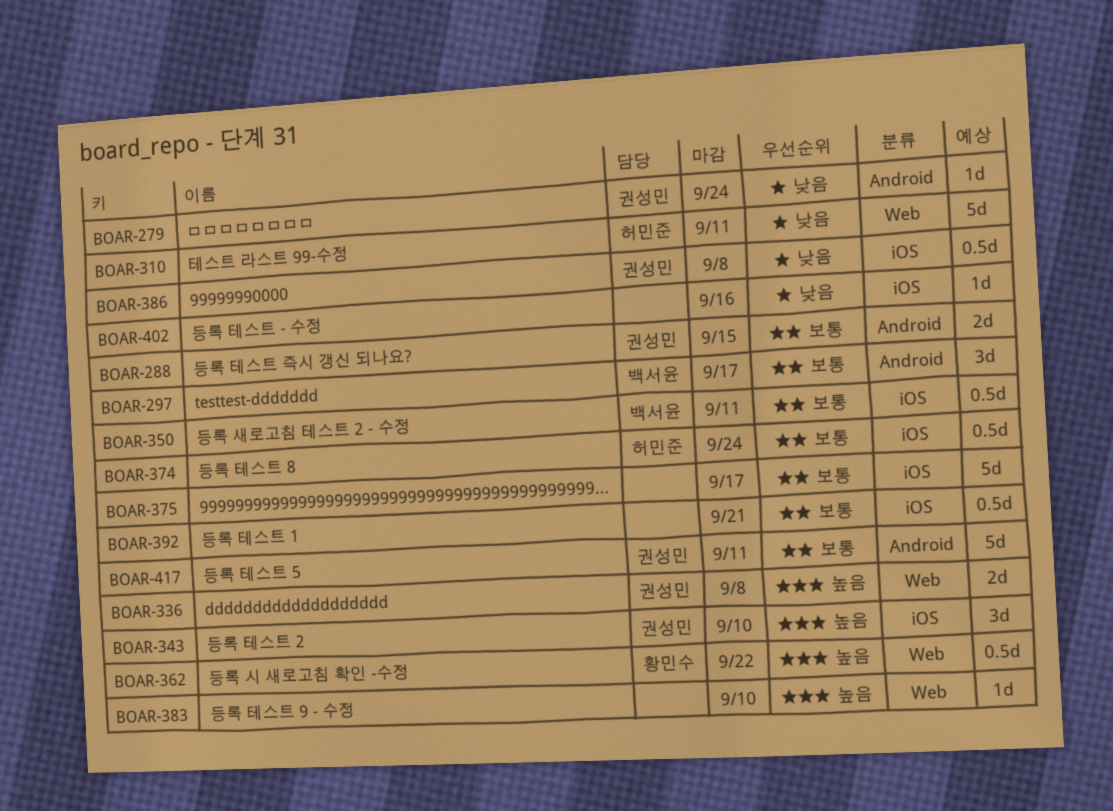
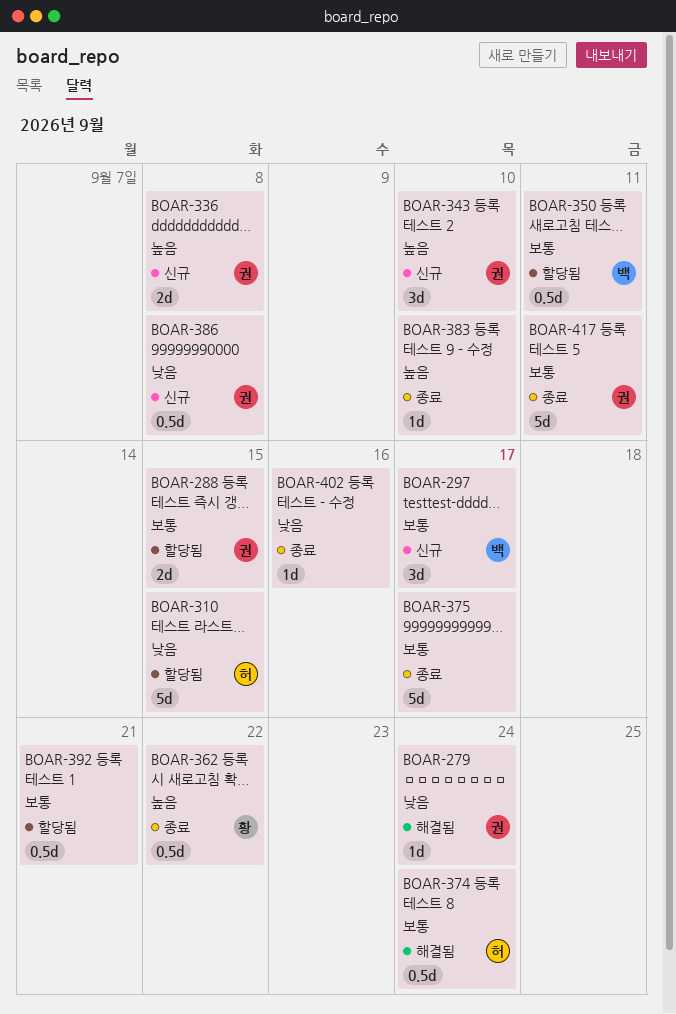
BOAR-310, due: Sep 11 -> Sep 15

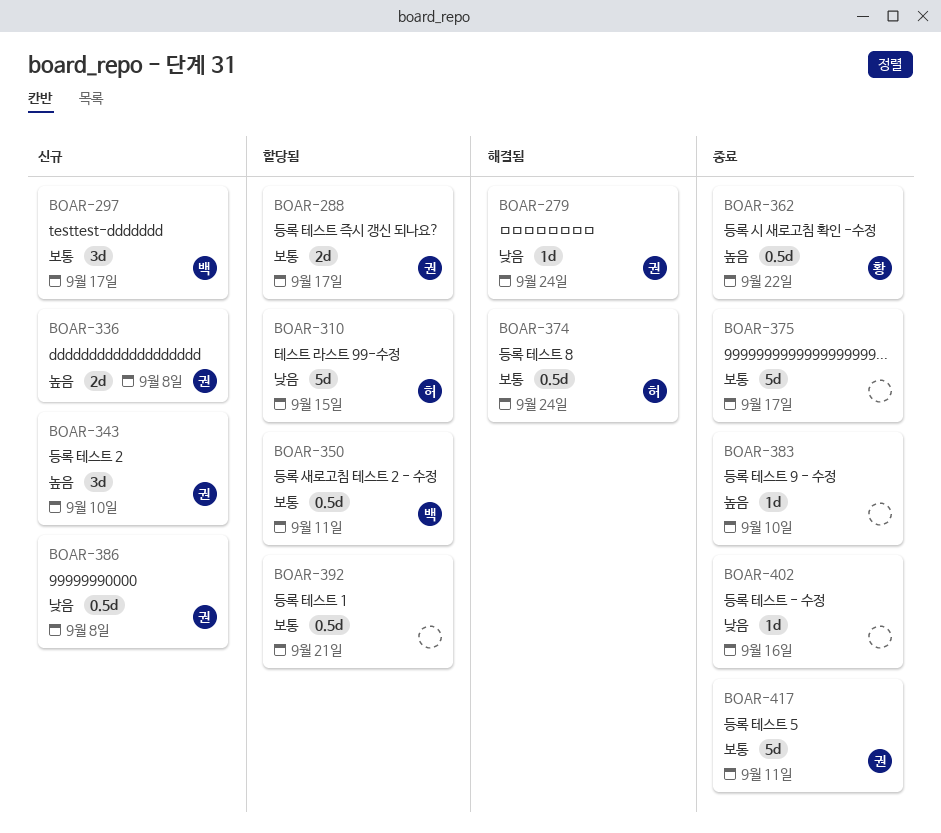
BOAR-288, due: Sep 15 -> Sep 17

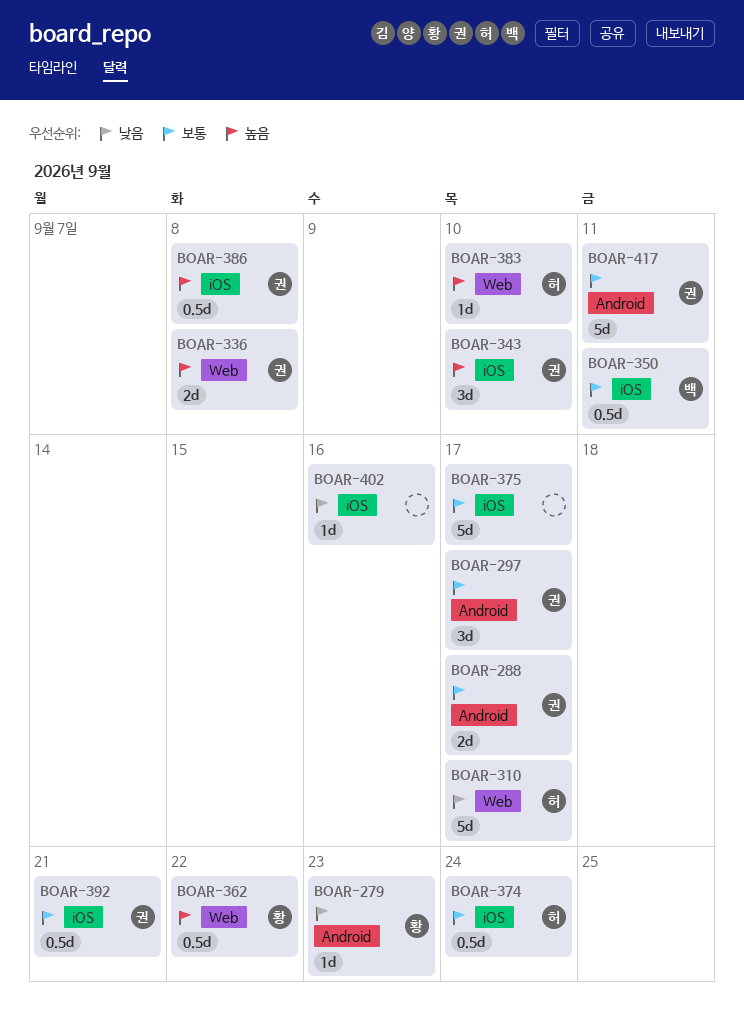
BOAR-279, owner: 권 -> 황
BOAR-279, due: Sep 24 -> Sep 23
BOAR-297, owner: 백 -> 권
BOAR-310, due: Sep 15 -> Sep 17
BOAR-383, owner: none -> 허
BOAR-386, priority: 낮음 -> 높음
BOAR-392, owner: none -> 권

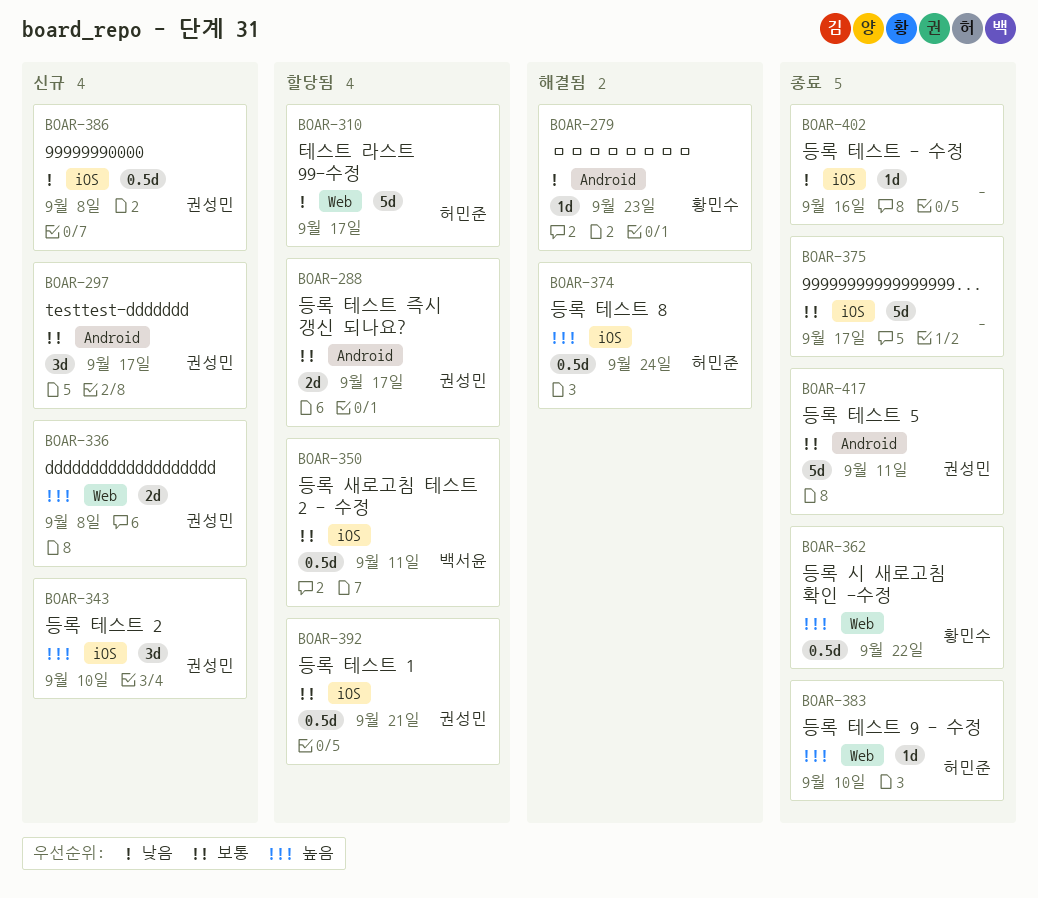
BOAR-374, priority: 보통 -> 높음
BOAR-386, priority: 높음 -> 낮음

